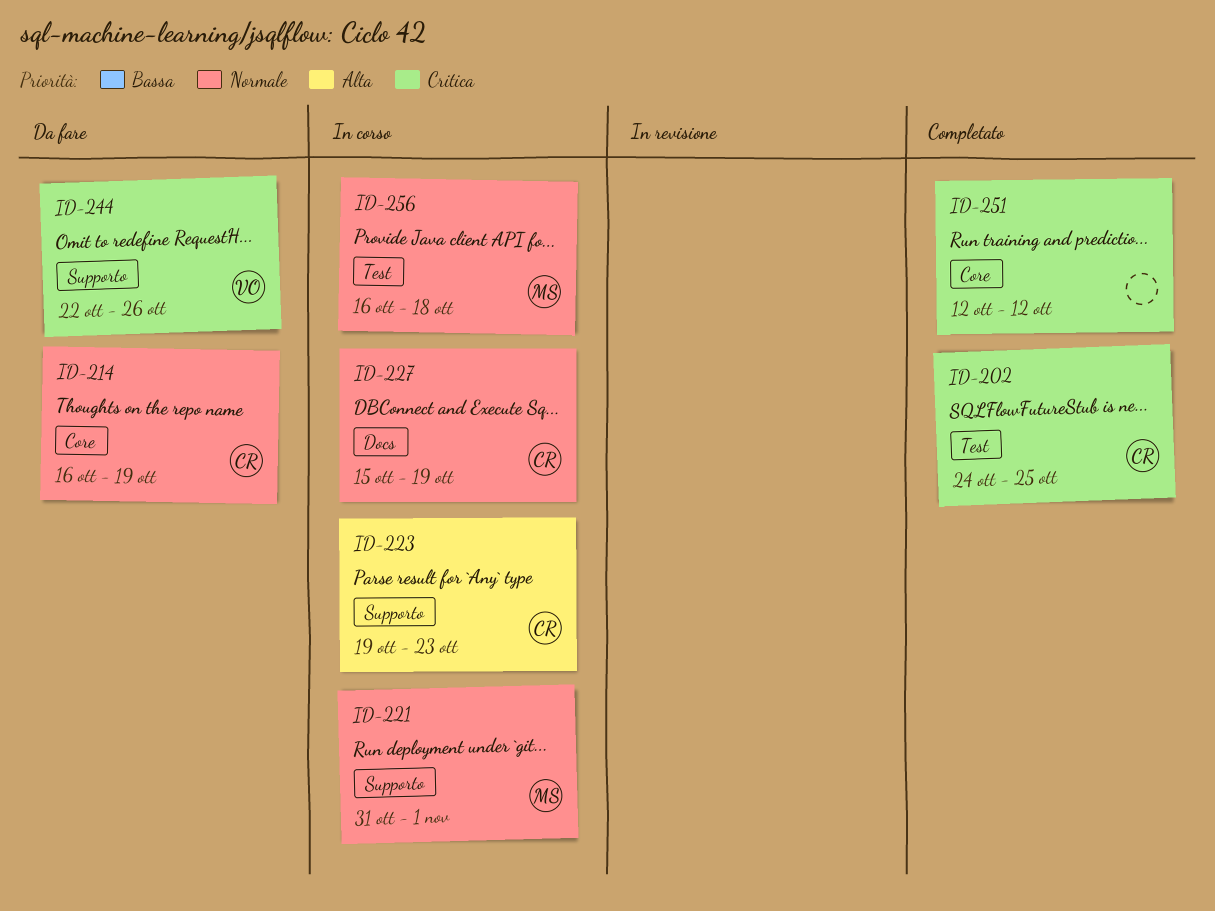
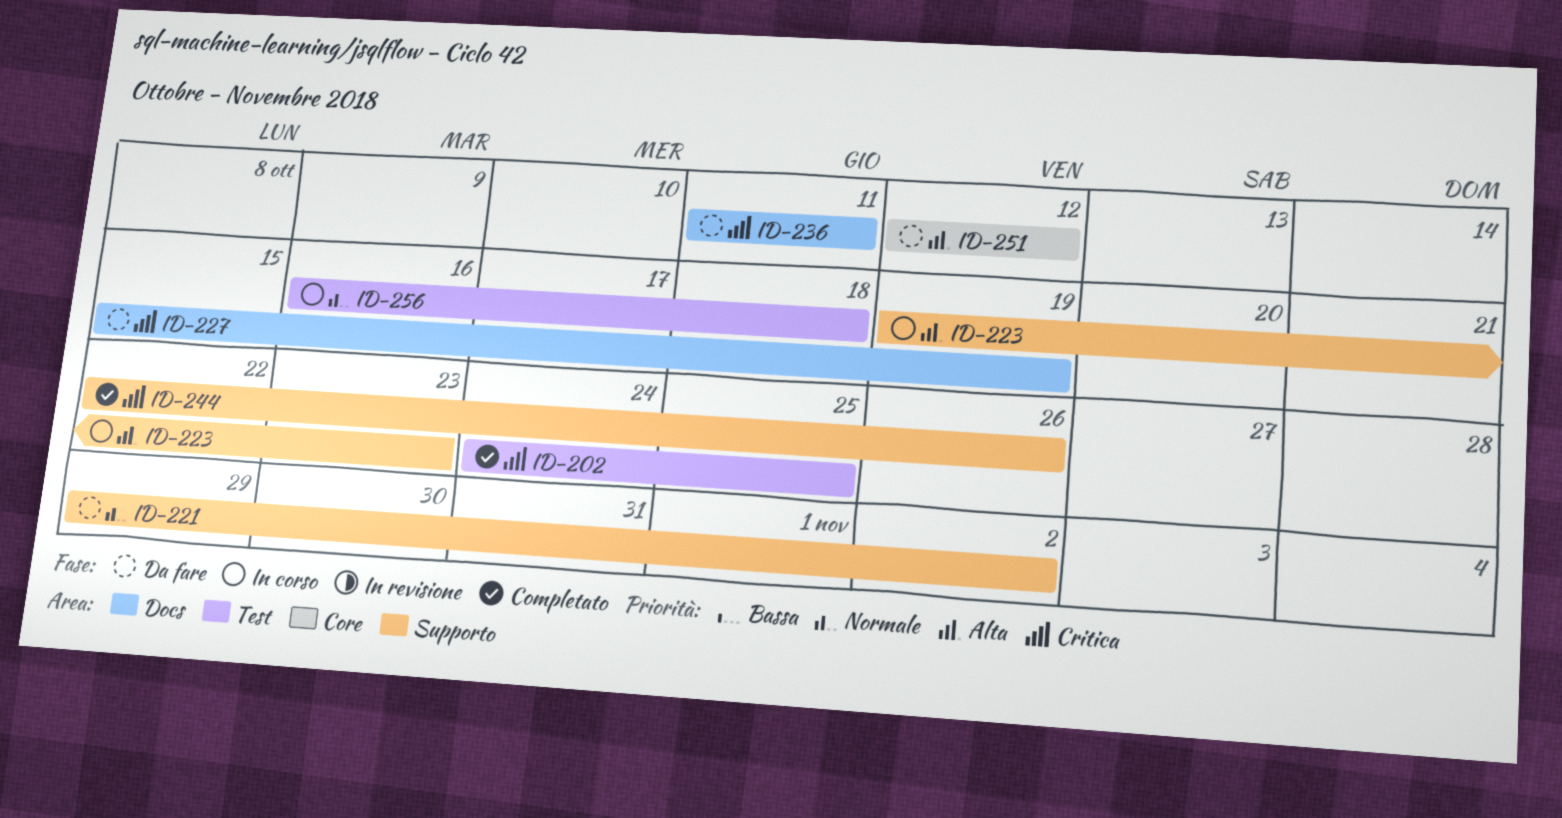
ID-214: present -> none
ID-221, status: In corso -> Da fare
ID-221, start: Oct 31 -> Oct 29
ID-221, due: Nov 1 -> Nov 2
ID-227, status: In corso -> Da fare
ID-227, priority: Normale -> Critica
ID-236: none -> present
ID-244, status: Da fare -> Completato
ID-251, status: Completato -> Da fare
ID-251, priority: Critica -> Alta

